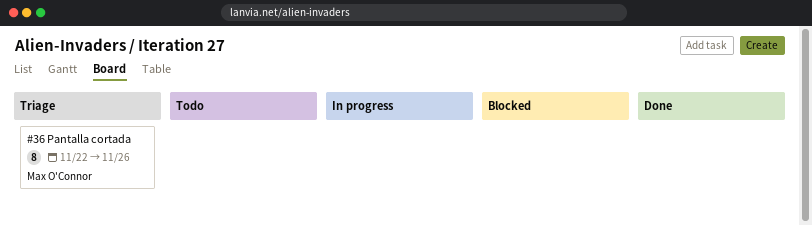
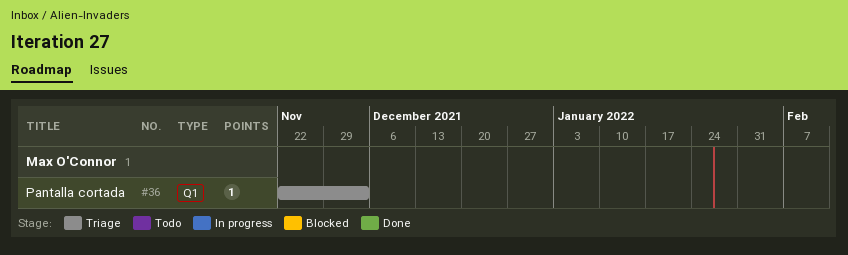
#36, estimate: 8 -> 1
#36, due: Nov 26 -> Dec 3

